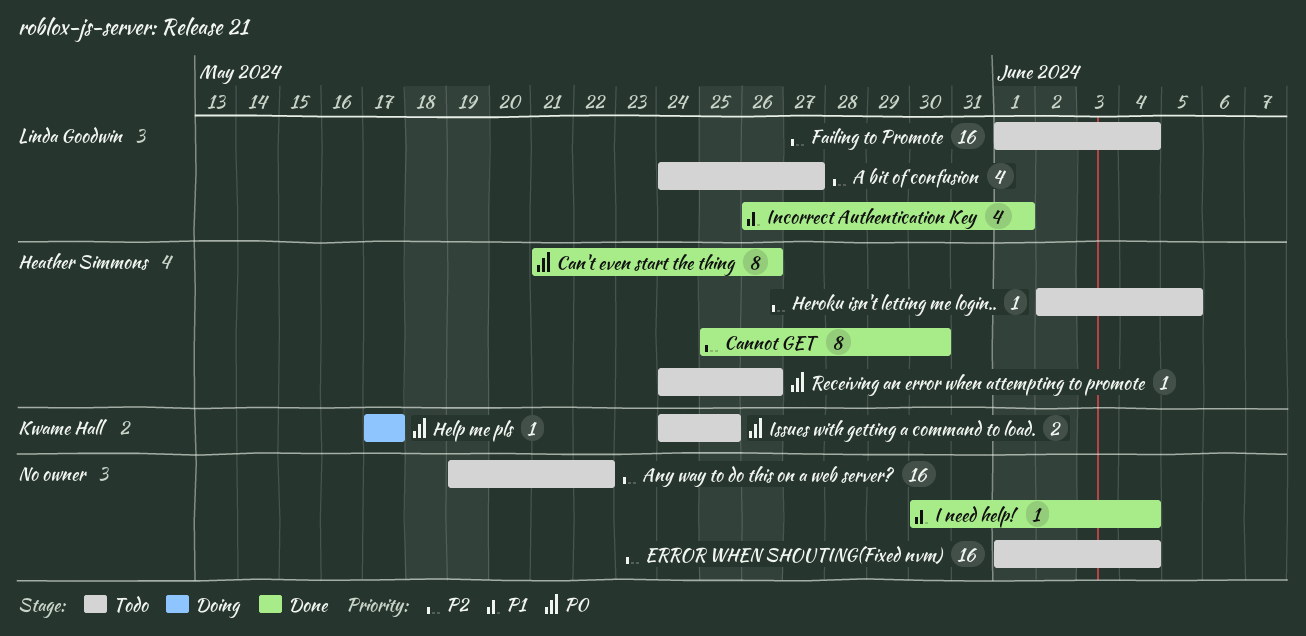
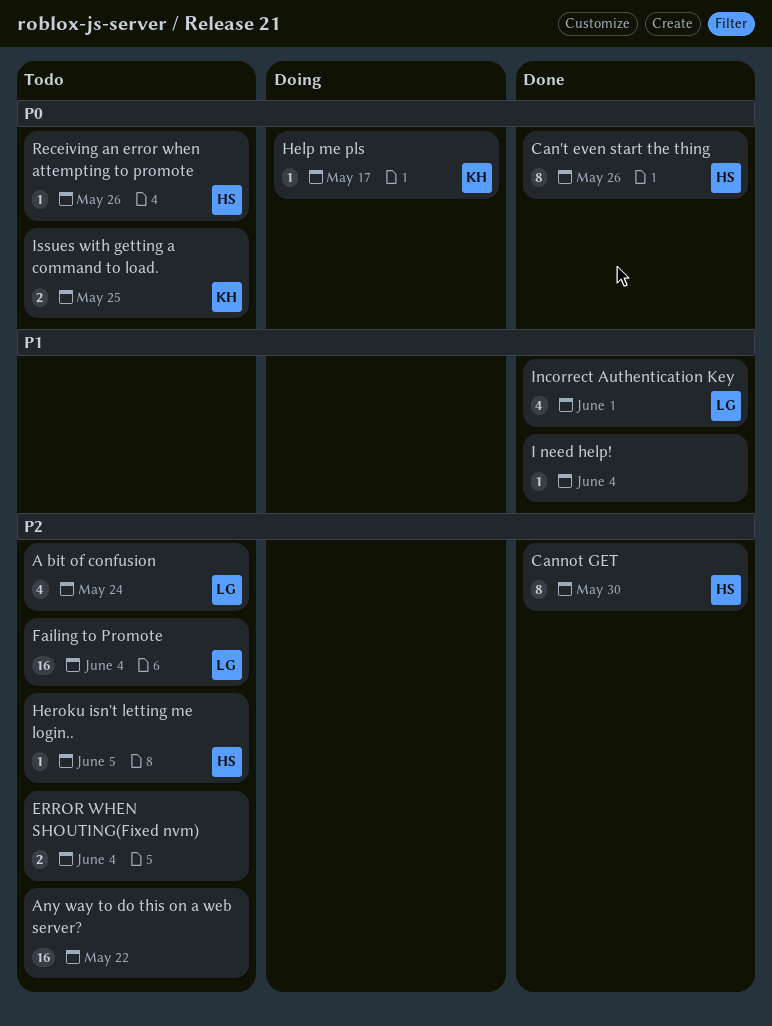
A bit of confusion, due: May 27 -> May 24
ERROR WHEN SHOUTING(Fixed nvm), estimate: 16 -> 2

